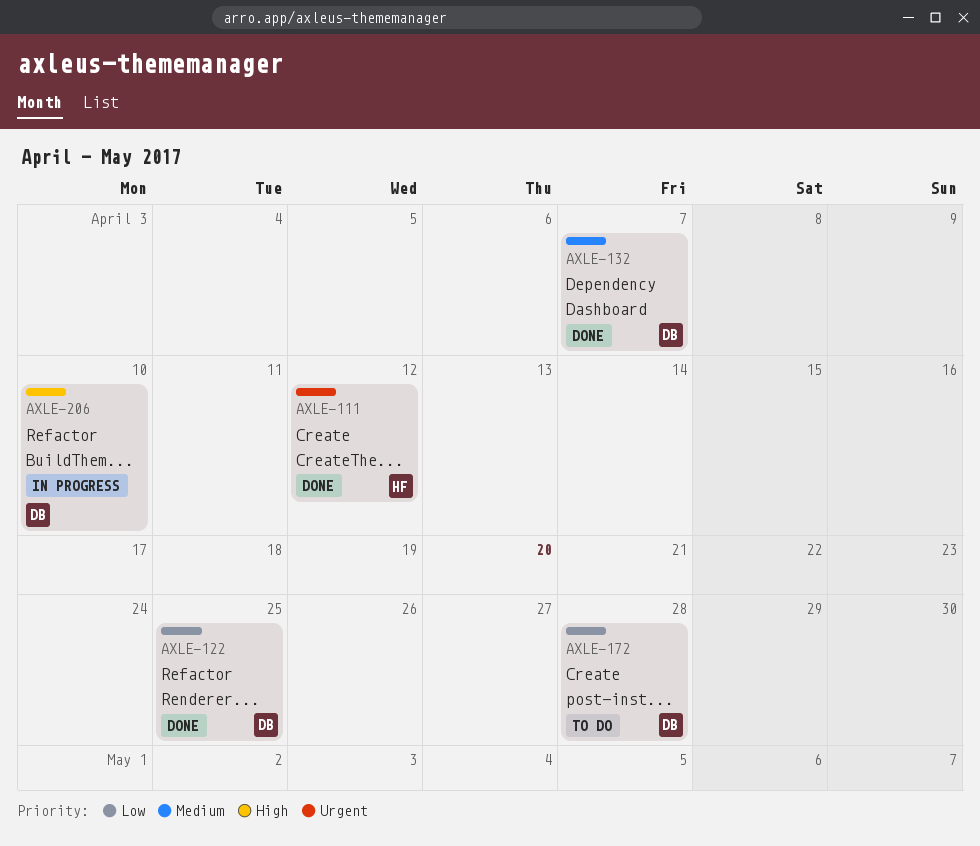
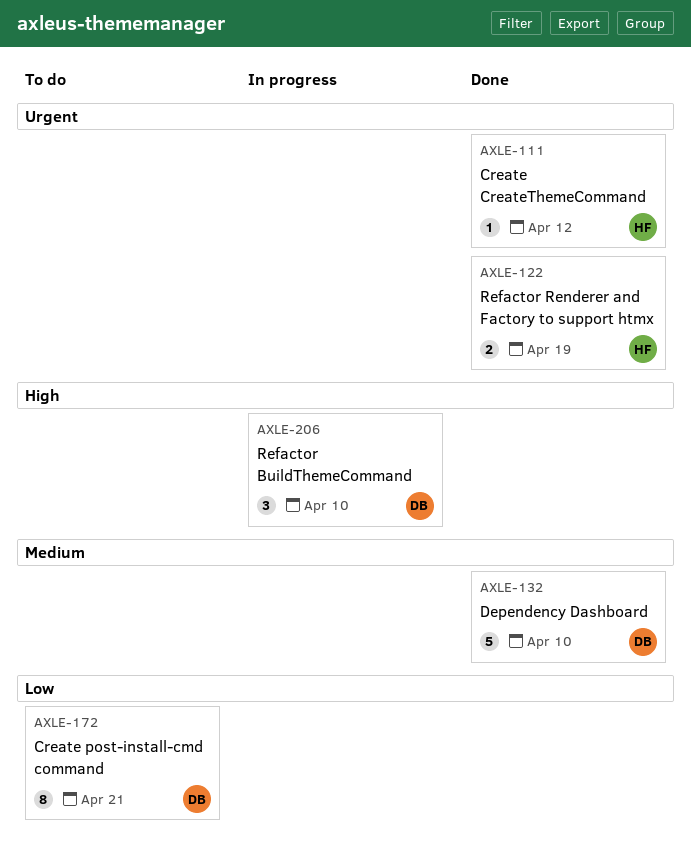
AXLE-122, owner: DB -> HF
AXLE-122, priority: Low -> Urgent
AXLE-122, due: Apr 25 -> Apr 19
AXLE-132, due: Apr 7 -> Apr 10
AXLE-172, due: Apr 28 -> Apr 21

